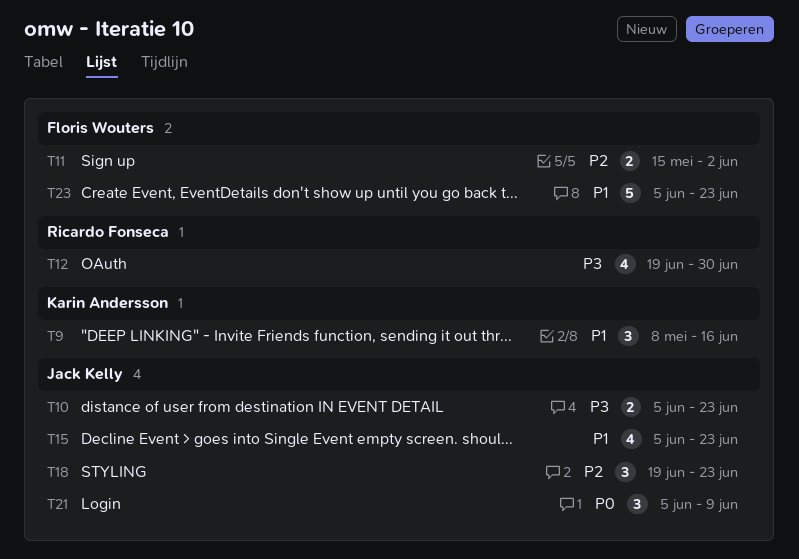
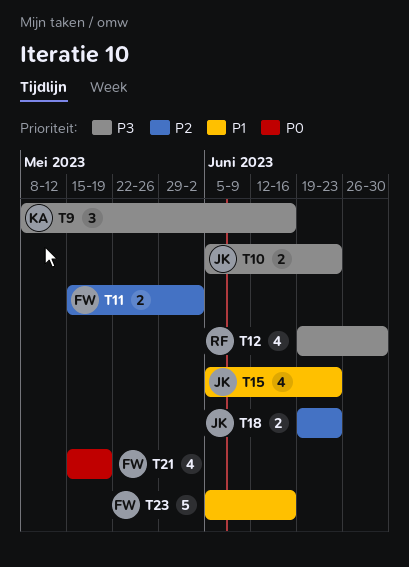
T9, priority: P1 -> P3
T18, estimate: 3 -> 2
T21, owner: Jack Kelly -> Floris Wouters
T21, estimate: 3 -> 4
T21, start: Jun 5 -> May 15
T21, due: Jun 9 -> May 19
T23, due: Jun 23 -> Jun 16

